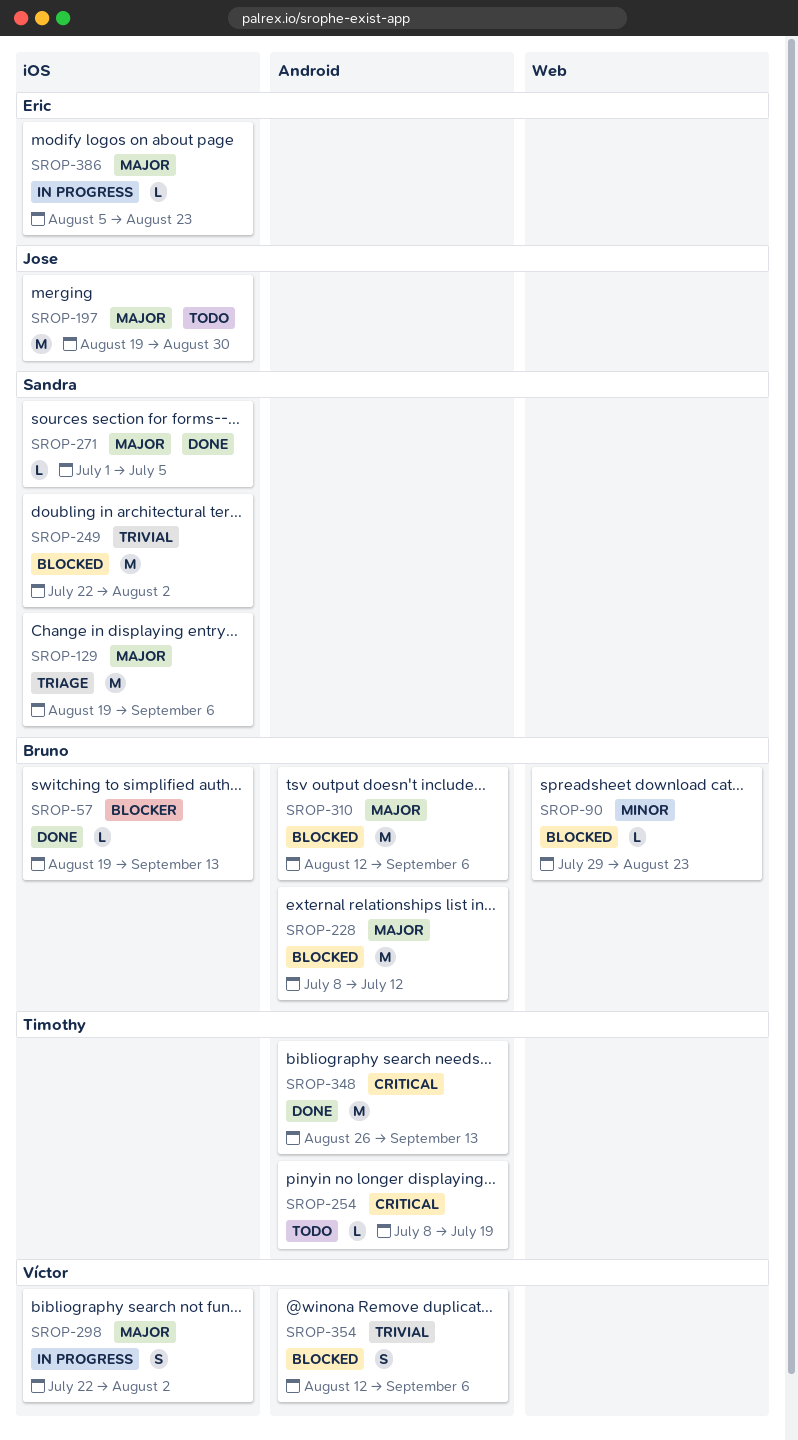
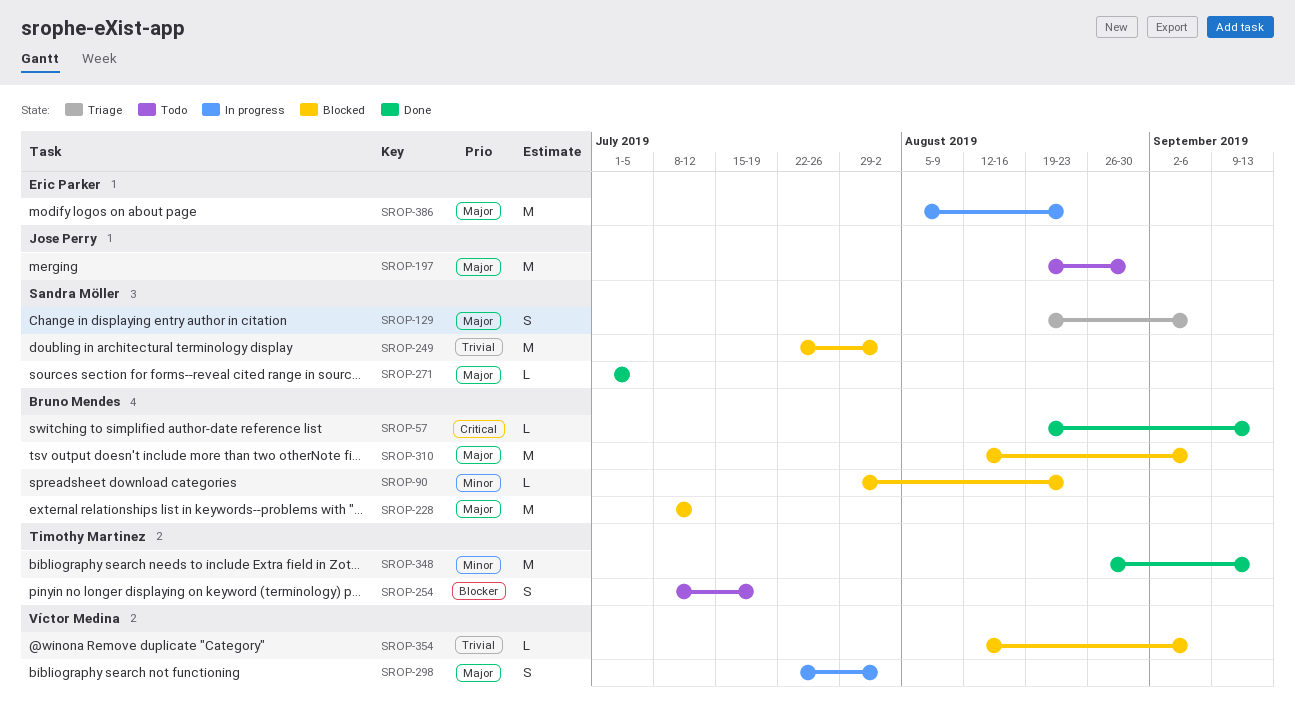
SROP-57, priority: Blocker -> Critical
SROP-129, estimate: M -> S
SROP-254, priority: Critical -> Blocker
SROP-254, estimate: L -> S
SROP-348, priority: Critical -> Minor
SROP-354, estimate: S -> L
SROP-386, estimate: L -> M

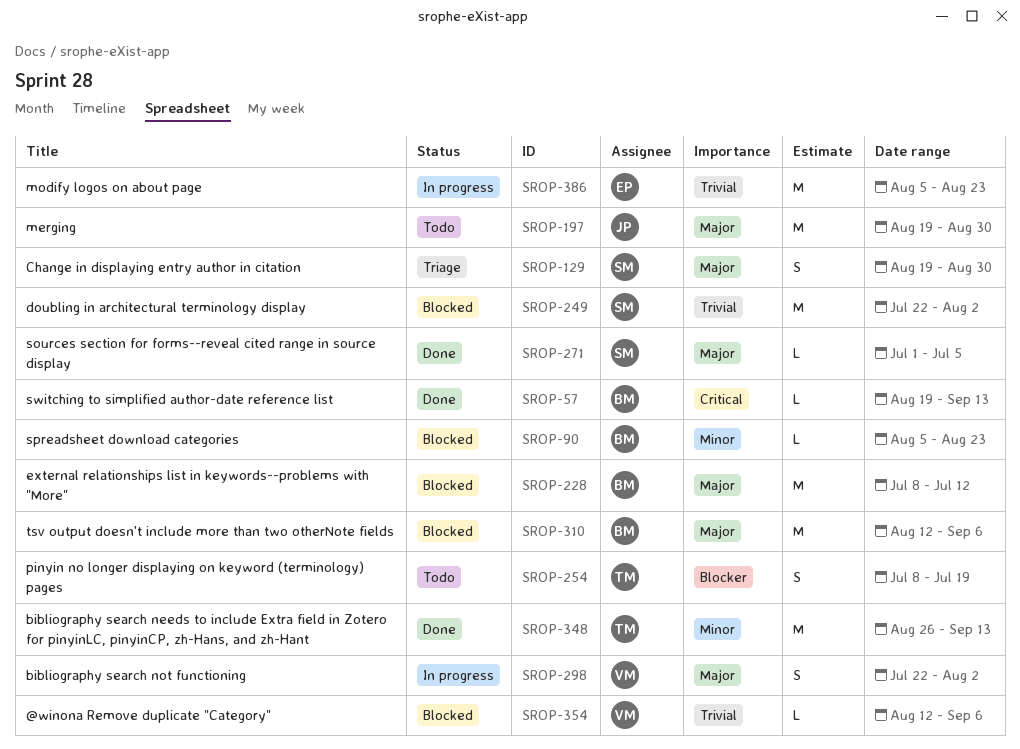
SROP-90, start: Jul 29 -> Aug 5
SROP-129, due: Sep 6 -> Aug 30
SROP-386, priority: Major -> Trivial

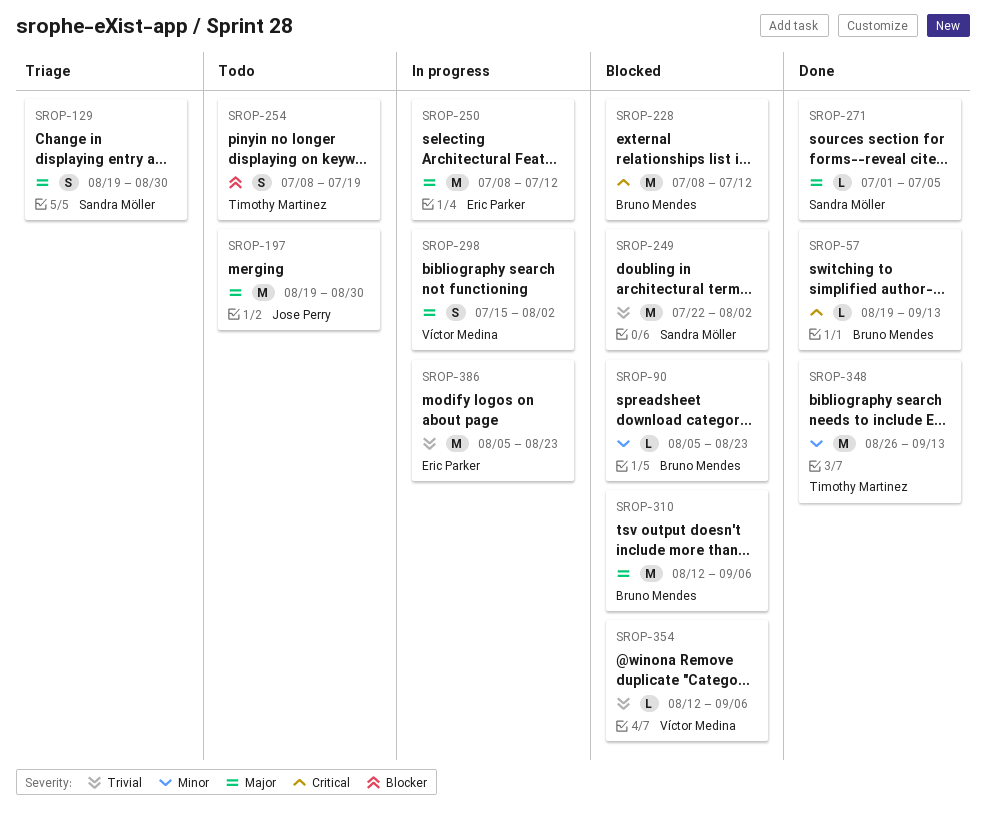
SROP-228, priority: Major -> Critical
SROP-250: none -> present
SROP-298, start: Jul 22 -> Jul 15

